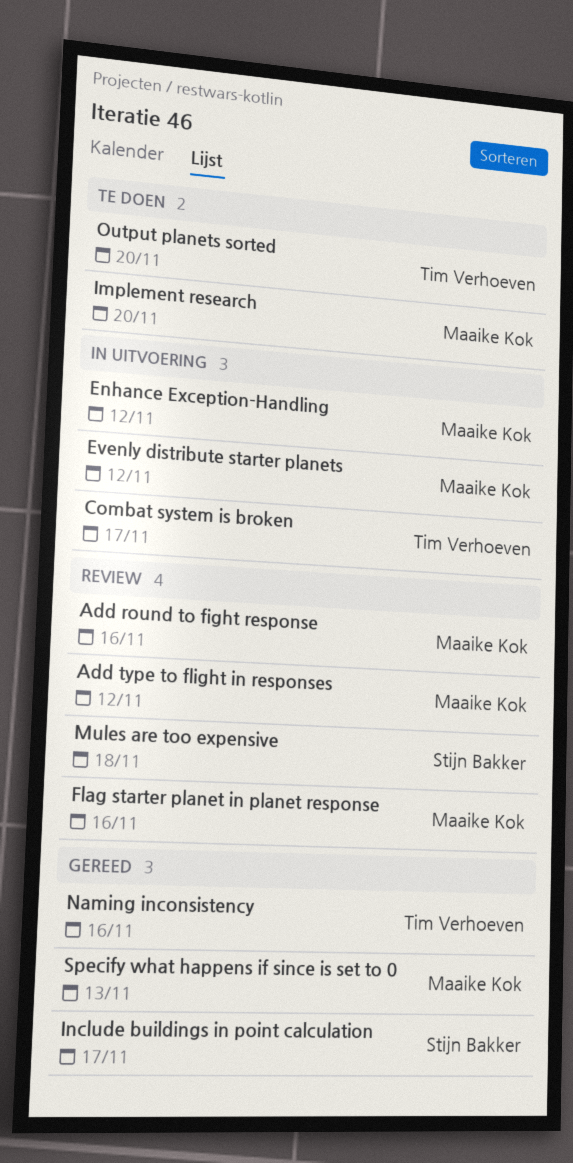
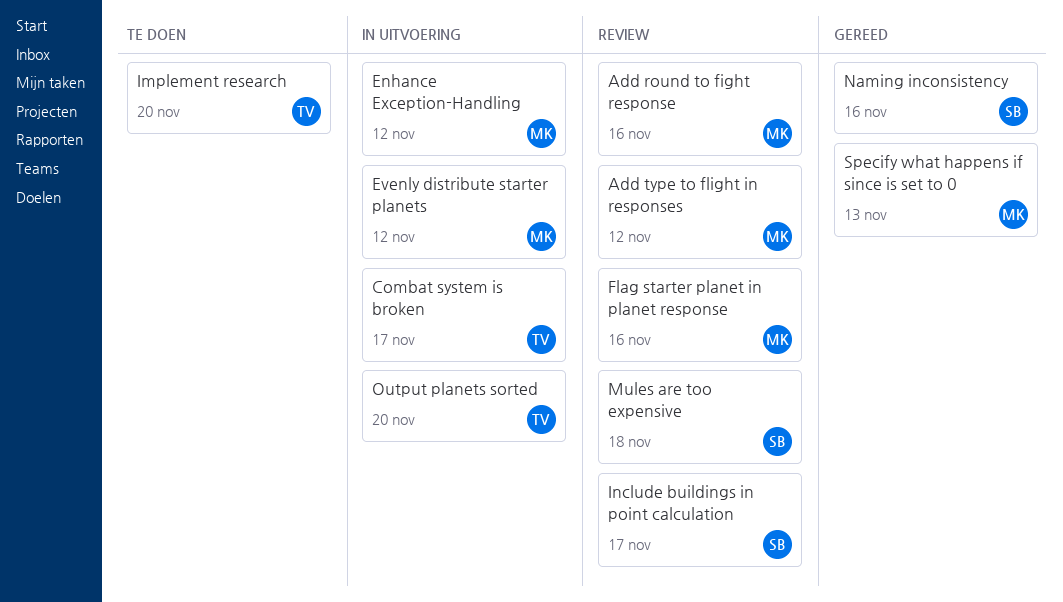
Implement research, owner: Maaike Kok -> Tim Verhoeven
Include buildings in point calculation, status: Gereed -> Review
Naming inconsistency, owner: Tim Verhoeven -> Stijn Bakker
Output planets sorted, status: Te doen -> In uitvoering

